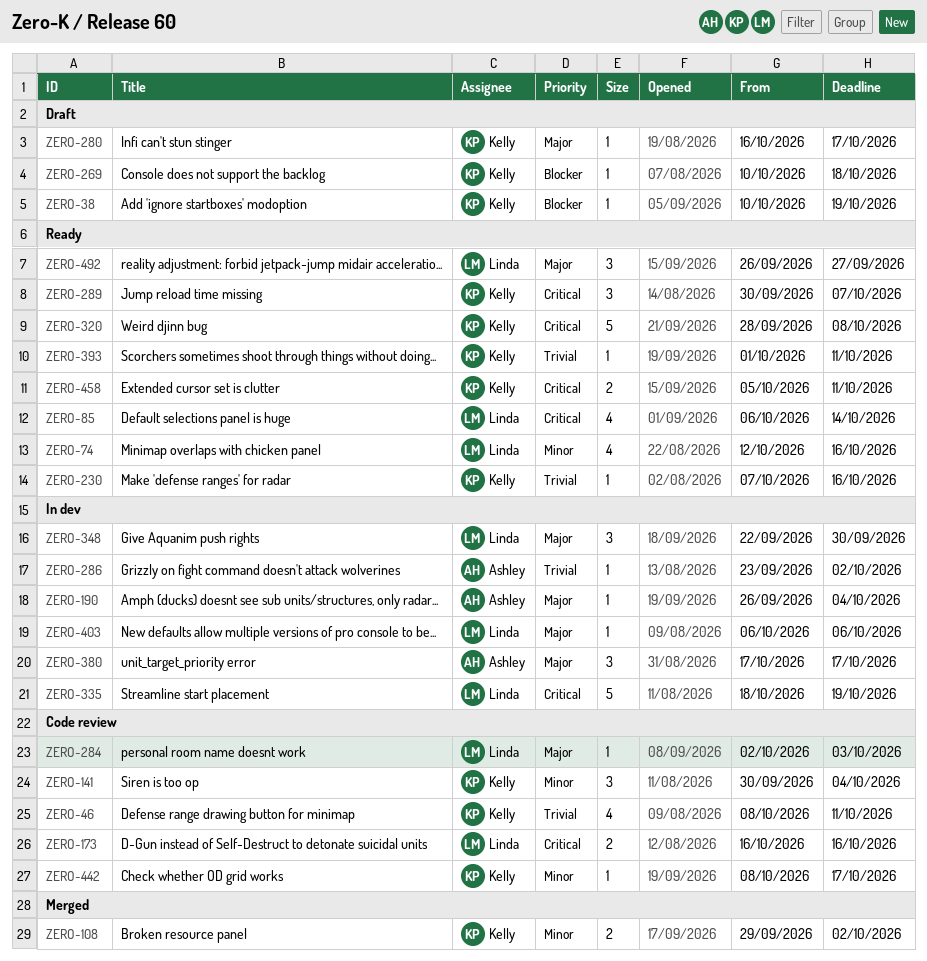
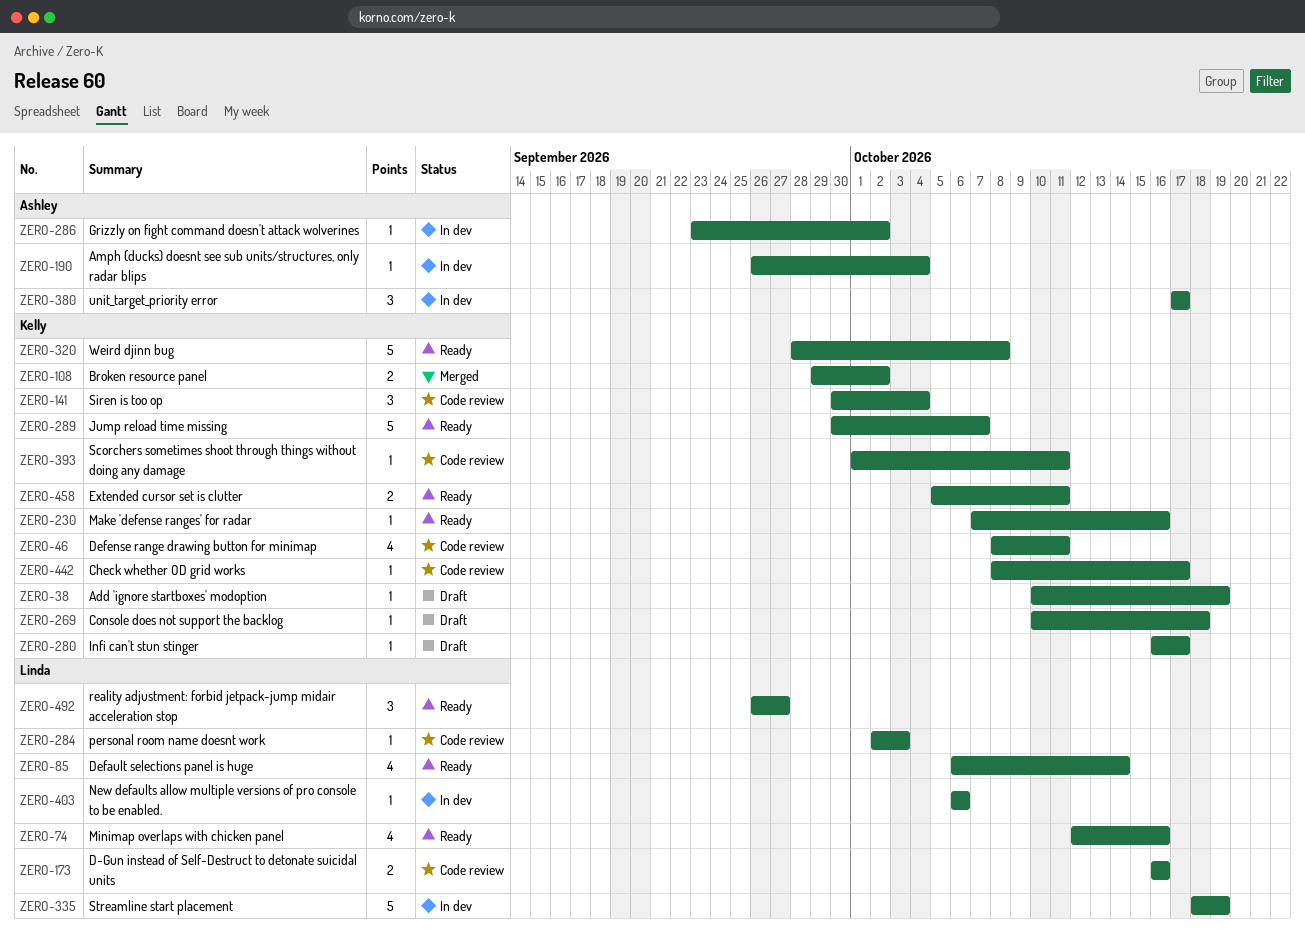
ZERO-289, estimate: 3 -> 5
ZERO-348: present -> none
ZERO-393, status: Ready -> Code review

